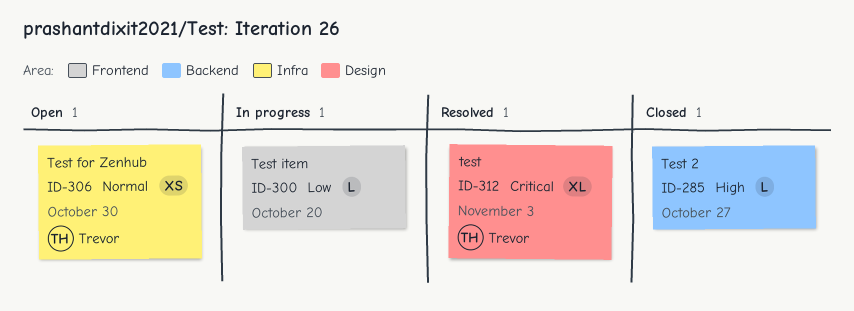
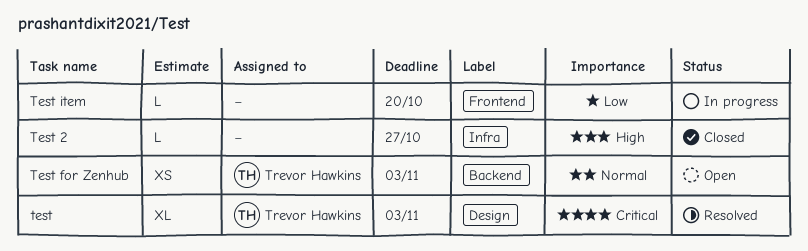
Test 2, label: Backend -> Infra
Test for Zenhub, label: Infra -> Backend
Test for Zenhub, due: Oct 30 -> Nov 3

